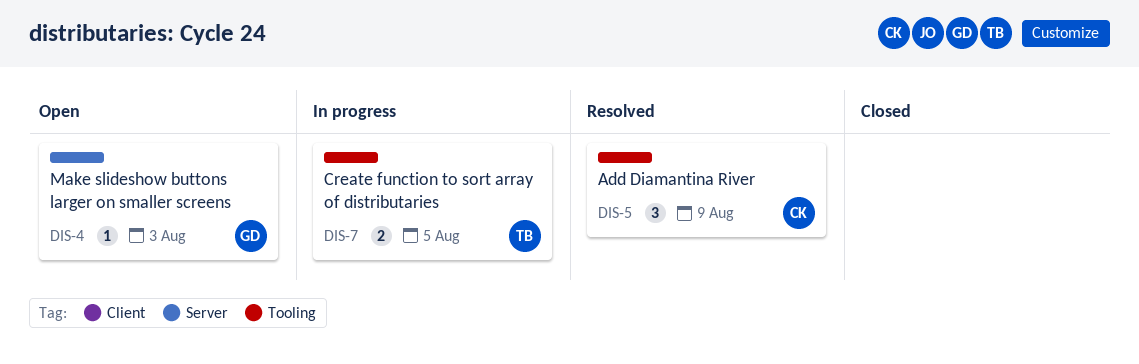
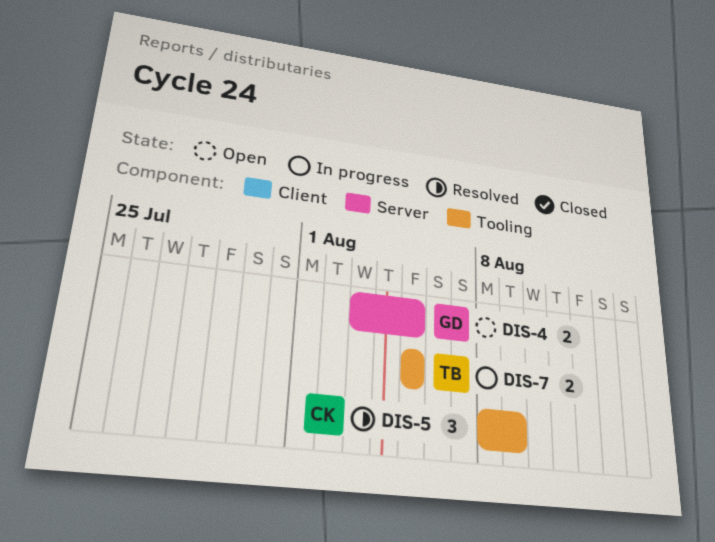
DIS-4, estimate: 1 -> 2
DIS-4, due: Aug 3 -> Aug 5

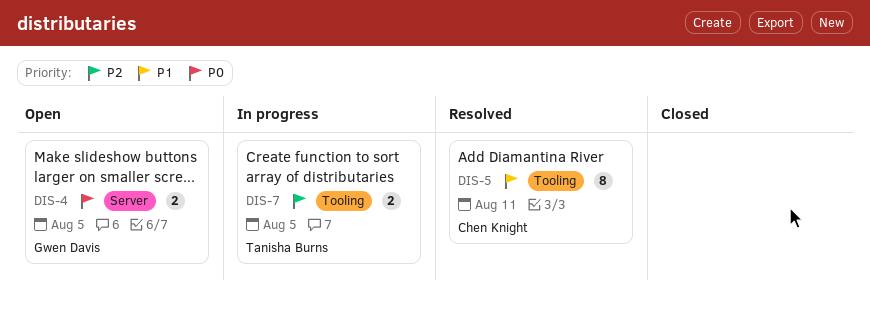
DIS-5, estimate: 3 -> 8
DIS-5, due: Aug 9 -> Aug 11

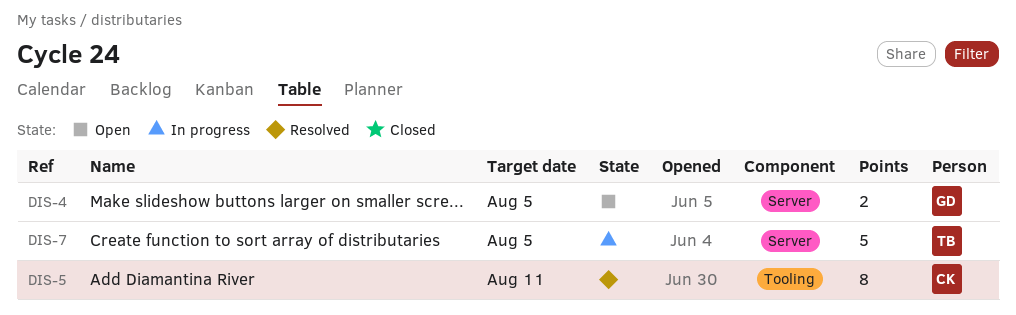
DIS-7, label: Tooling -> Server
DIS-7, estimate: 2 -> 5

